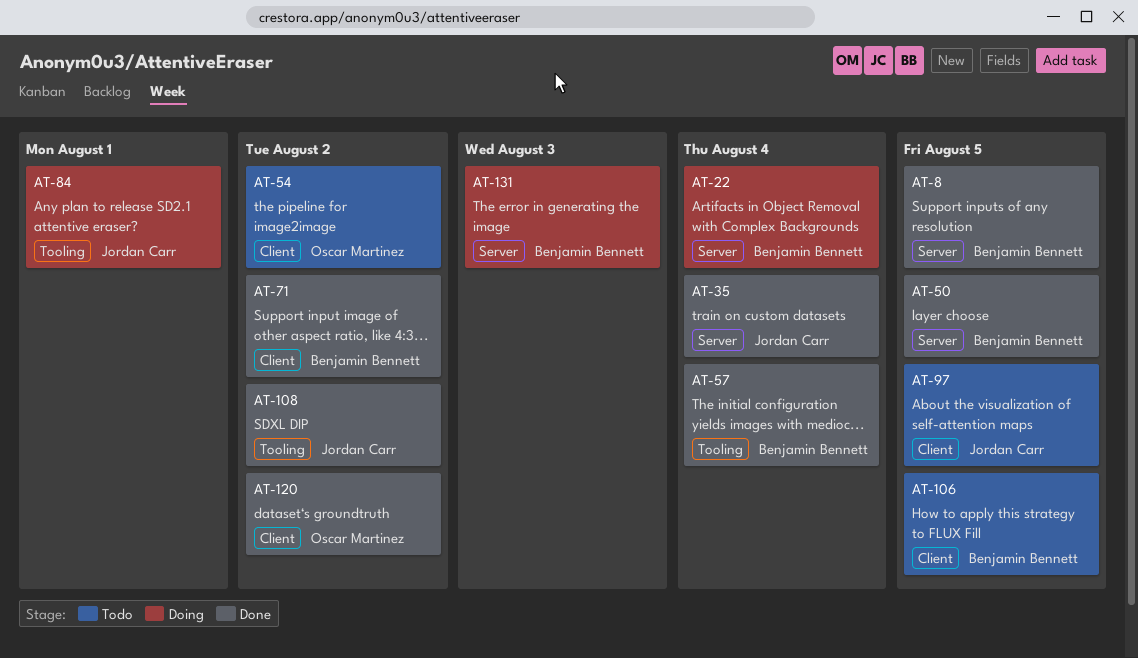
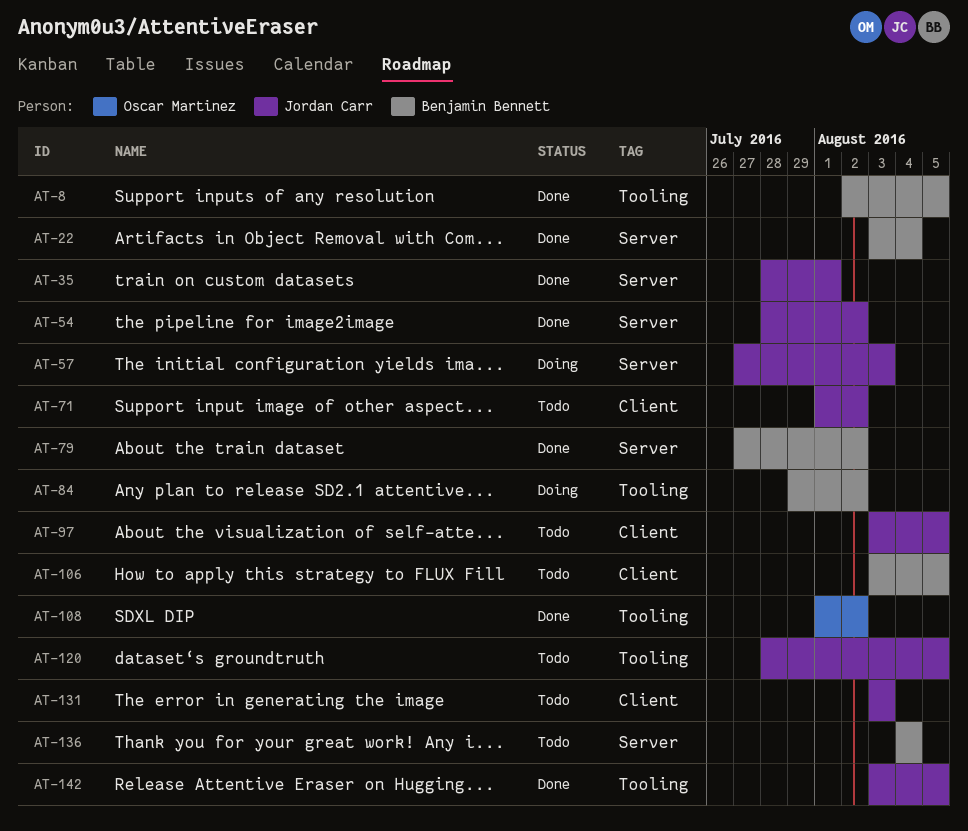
AT-8, label: Server -> Tooling
AT-22, status: Doing -> Done
AT-35, due: Aug 4 -> Aug 1
AT-50: present -> none
AT-54, status: Todo -> Done
AT-54, owner: Oscar Martinez -> Jordan Carr
AT-54, label: Client -> Server
AT-57, status: Done -> Doing
AT-57, owner: Benjamin Bennett -> Jordan Carr
AT-57, label: Tooling -> Server
AT-57, due: Aug 4 -> Aug 3
AT-71, status: Done -> Todo
AT-71, owner: Benjamin Bennett -> Jordan Carr
AT-79: none -> present
AT-84, owner: Jordan Carr -> Benjamin Bennett
AT-84, due: Aug 1 -> Aug 2
AT-108, owner: Jordan Carr -> Oscar Martinez
AT-120, status: Done -> Todo
AT-120, owner: Oscar Martinez -> Jordan Carr
AT-120, label: Client -> Tooling
AT-120, due: Aug 2 -> Aug 5
AT-131, status: Doing -> Todo
AT-131, owner: Benjamin Bennett -> Jordan Carr
AT-131, label: Server -> Client
AT-136: none -> present
AT-142: none -> present

